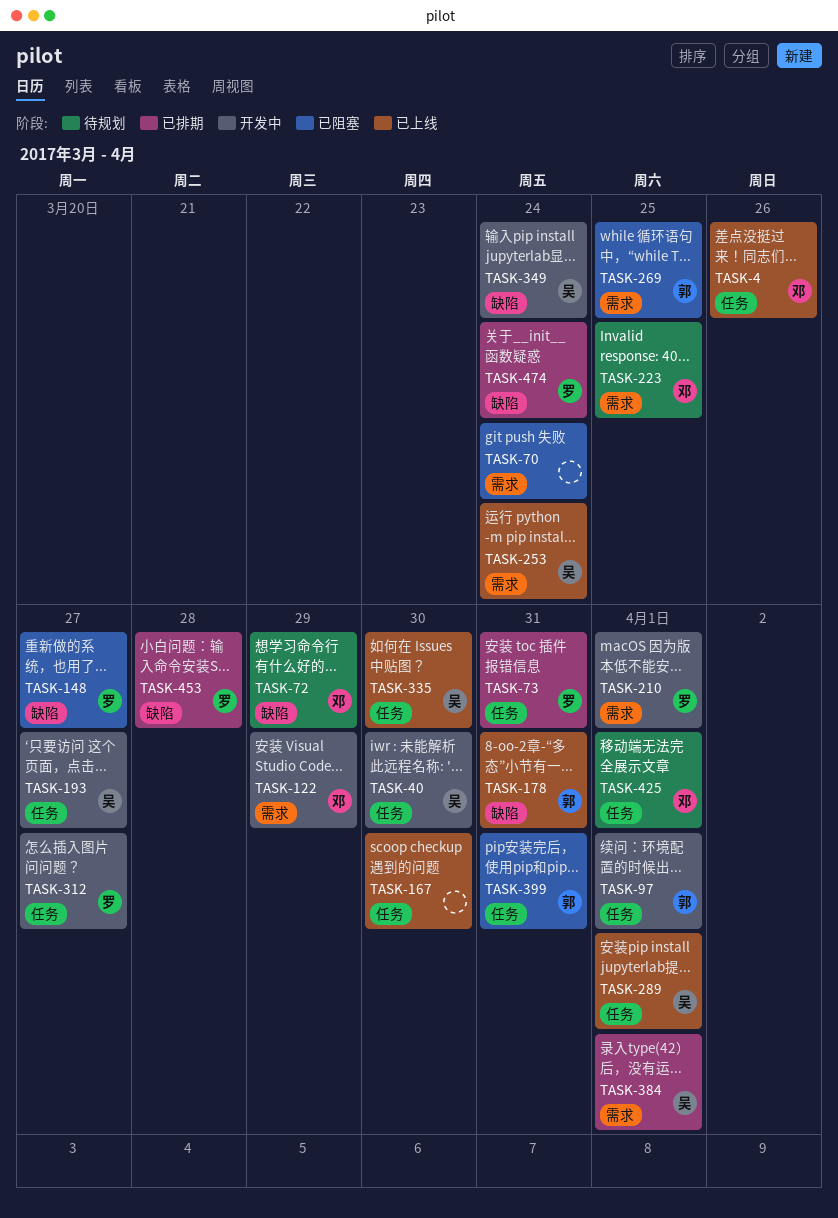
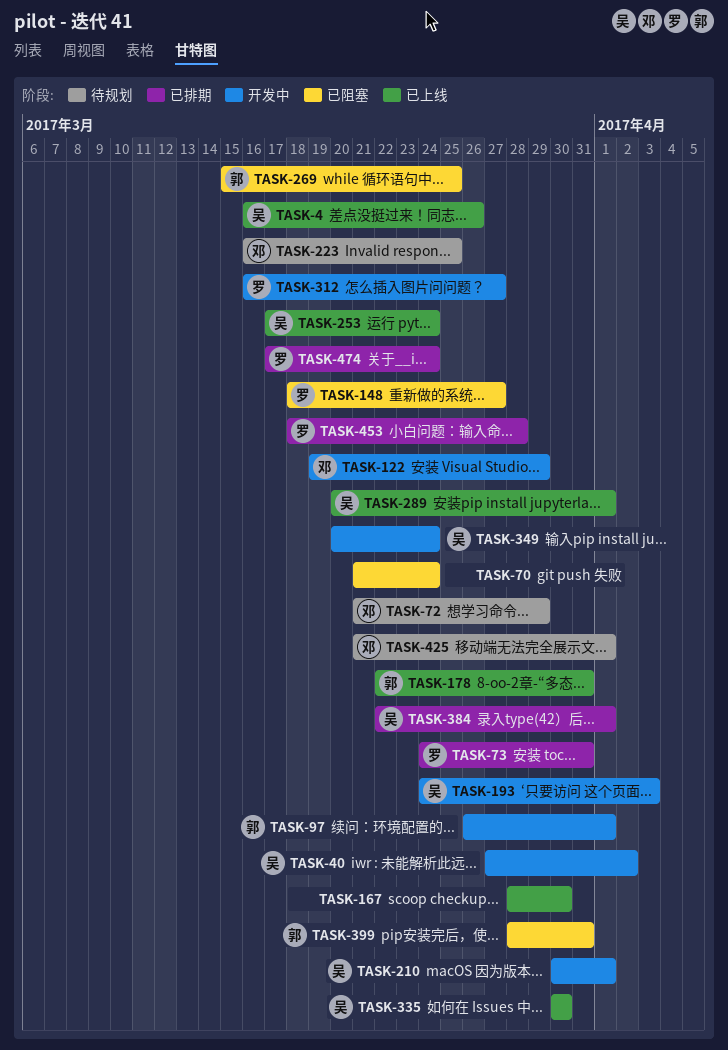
TASK-4, owner: 邓 -> 吴
TASK-40, due: Mar 30 -> Apr 2
TASK-193, due: Mar 27 -> Apr 3
TASK-210, owner: 罗 -> 吴

